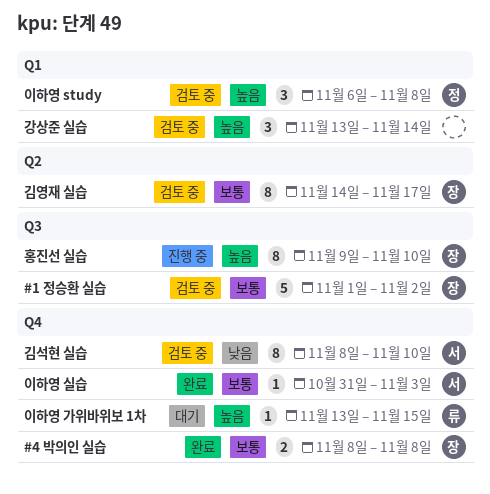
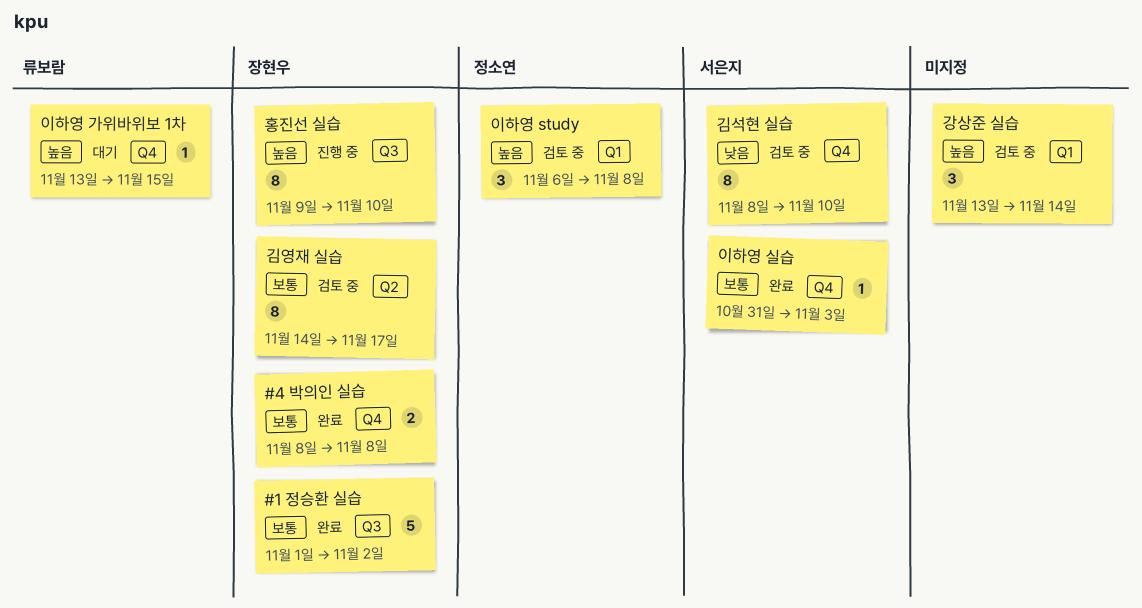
#1 정승환 실습, status: 검토 중 -> 완료

